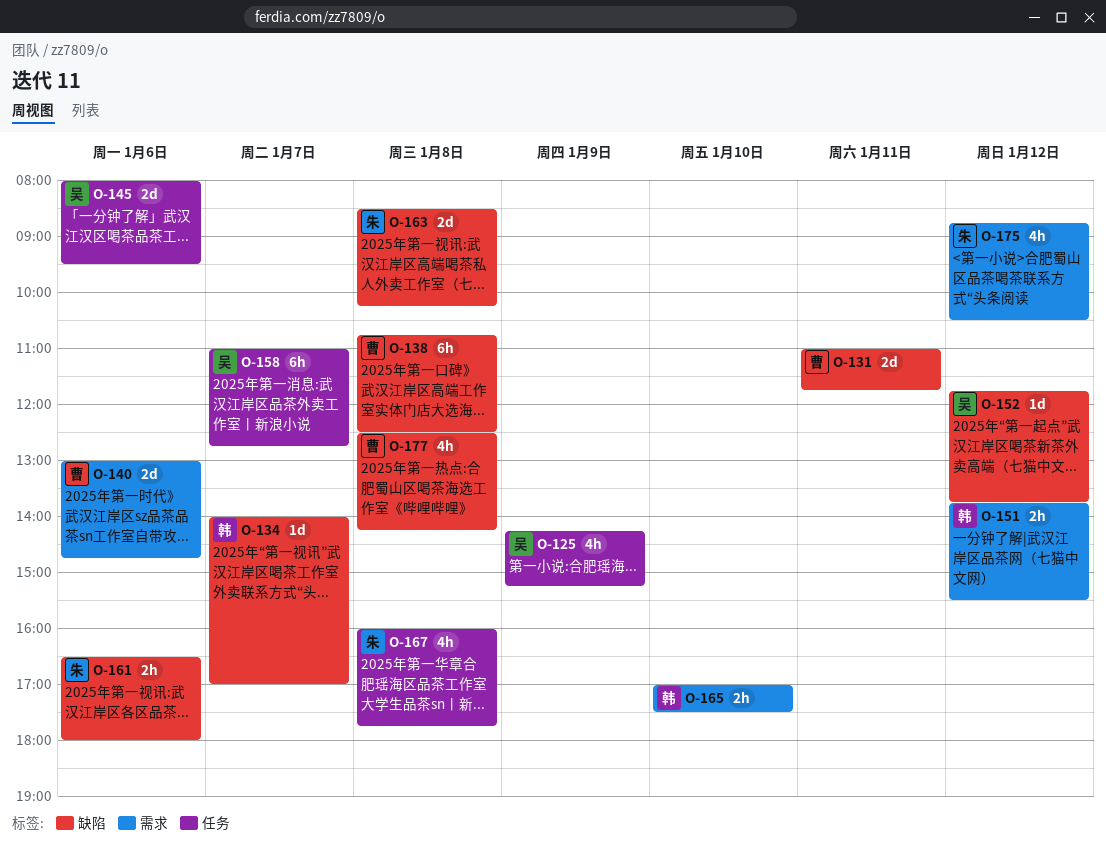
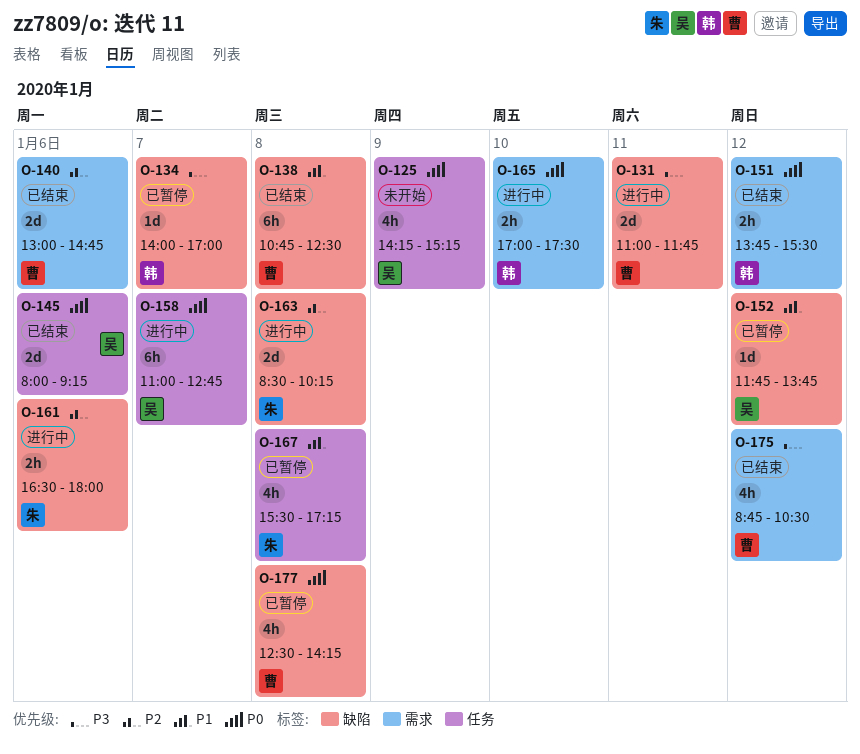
O-145, ends: 09:30 -> 09:15
O-167, begins: 16:00 -> 15:30
O-167, ends: 17:45 -> 17:15
O-175, owner: 朱 -> 曹

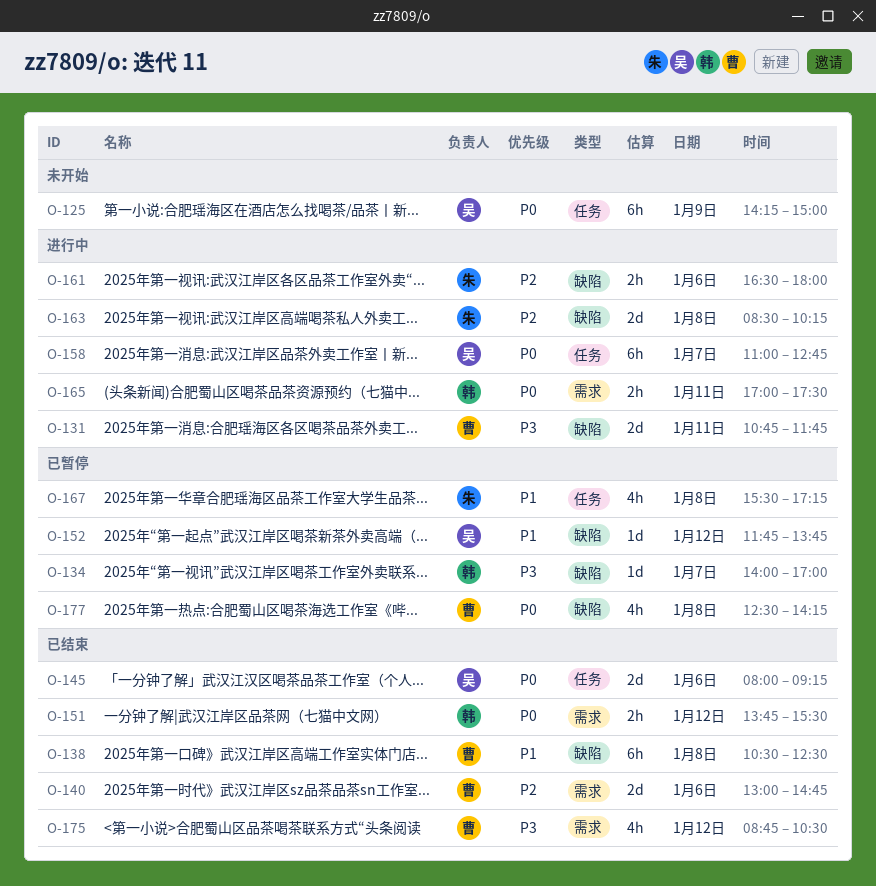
O-125, estimate: 4h -> 6h
O-125, ends: 15:15 -> 15:00
O-131, begins: 11:00 -> 10:45
O-138, begins: 10:45 -> 10:30
O-165, day: Jan 10 -> Jan 11

